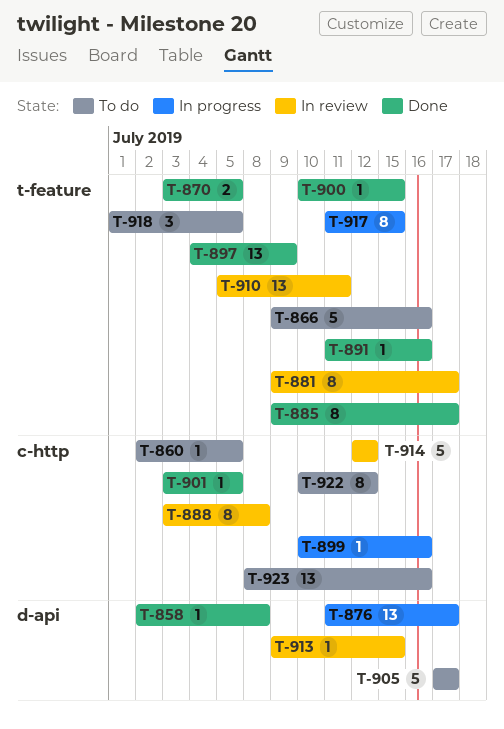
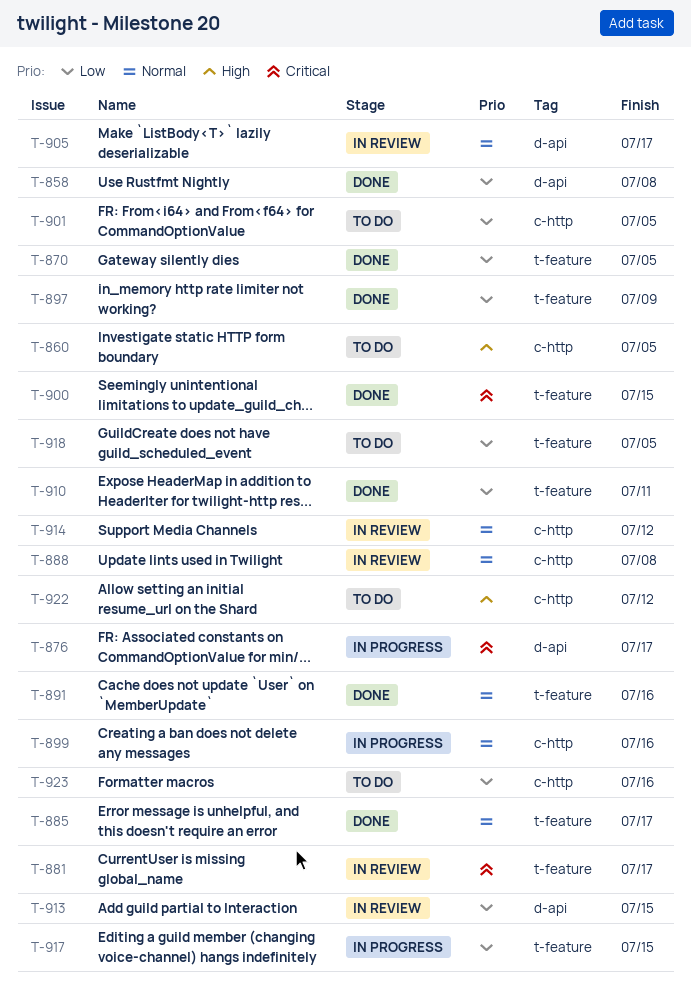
T-866: present -> none
T-901, status: Done -> To do
T-905, status: To do -> In review
T-910, status: In review -> Done

